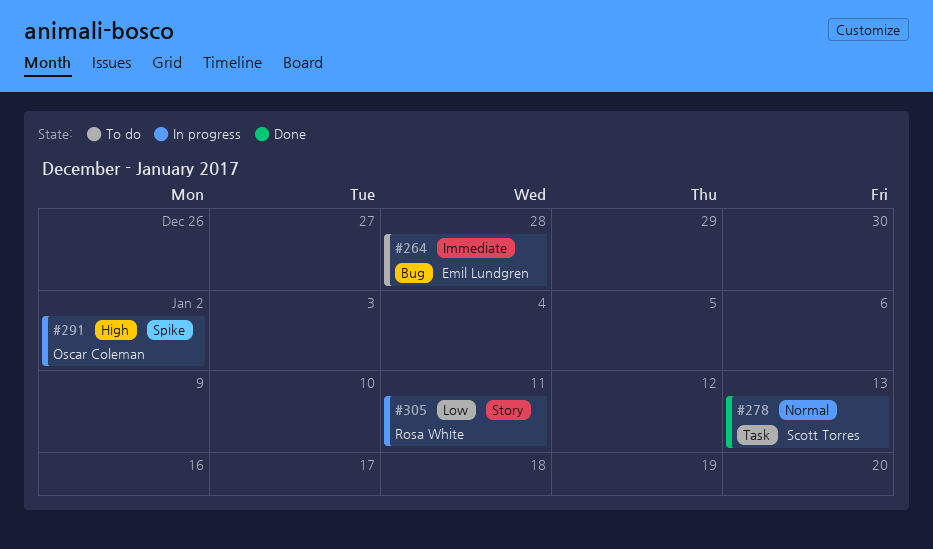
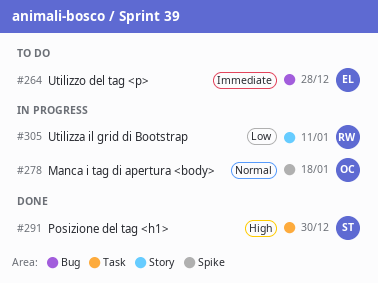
#278, status: Done -> In progress
#278, owner: Scott Torres -> Oscar Coleman
#278, label: Task -> Spike
#278, due: Jan 13 -> Jan 18
#291, status: In progress -> Done
#291, owner: Oscar Coleman -> Scott Torres
#291, label: Spike -> Task
#291, due: Jan 2 -> Dec 30

